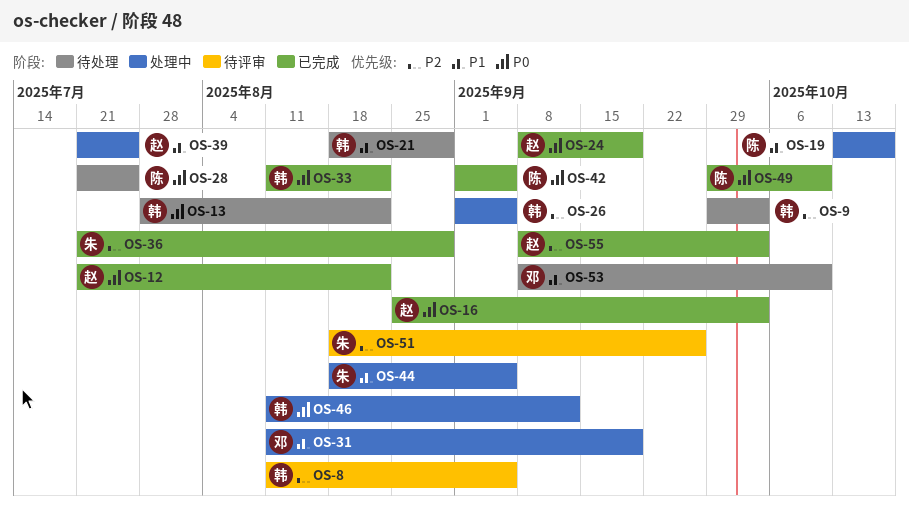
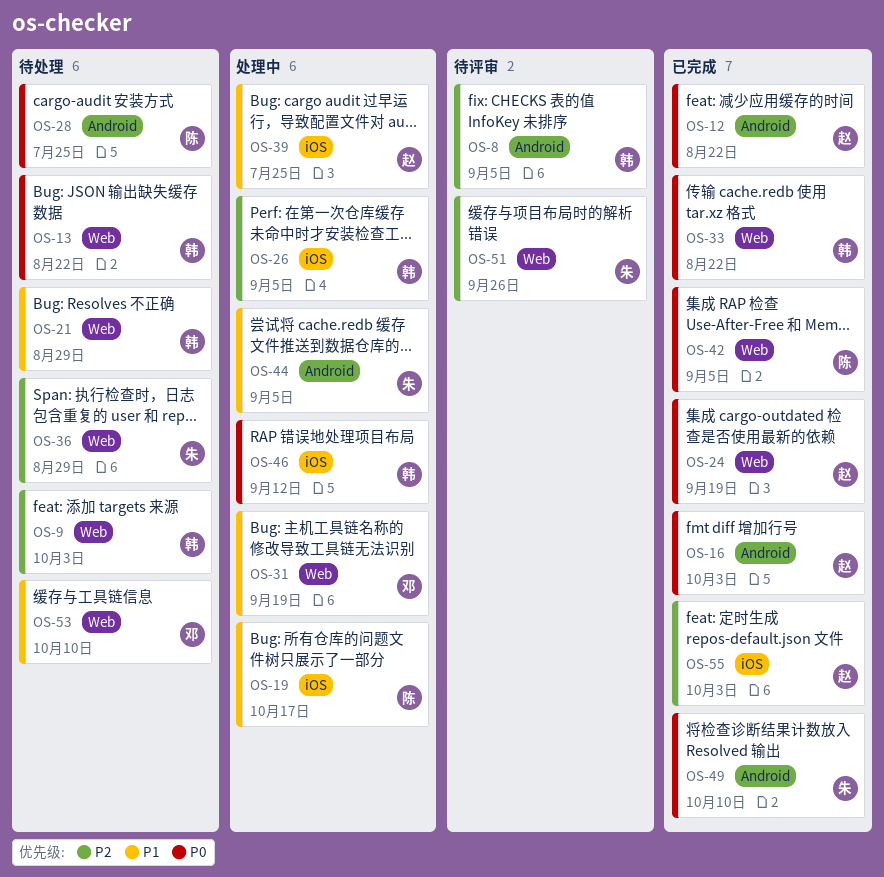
OS-36, status: 已完成 -> 待处理
OS-49, owner: 陈 -> 朱

